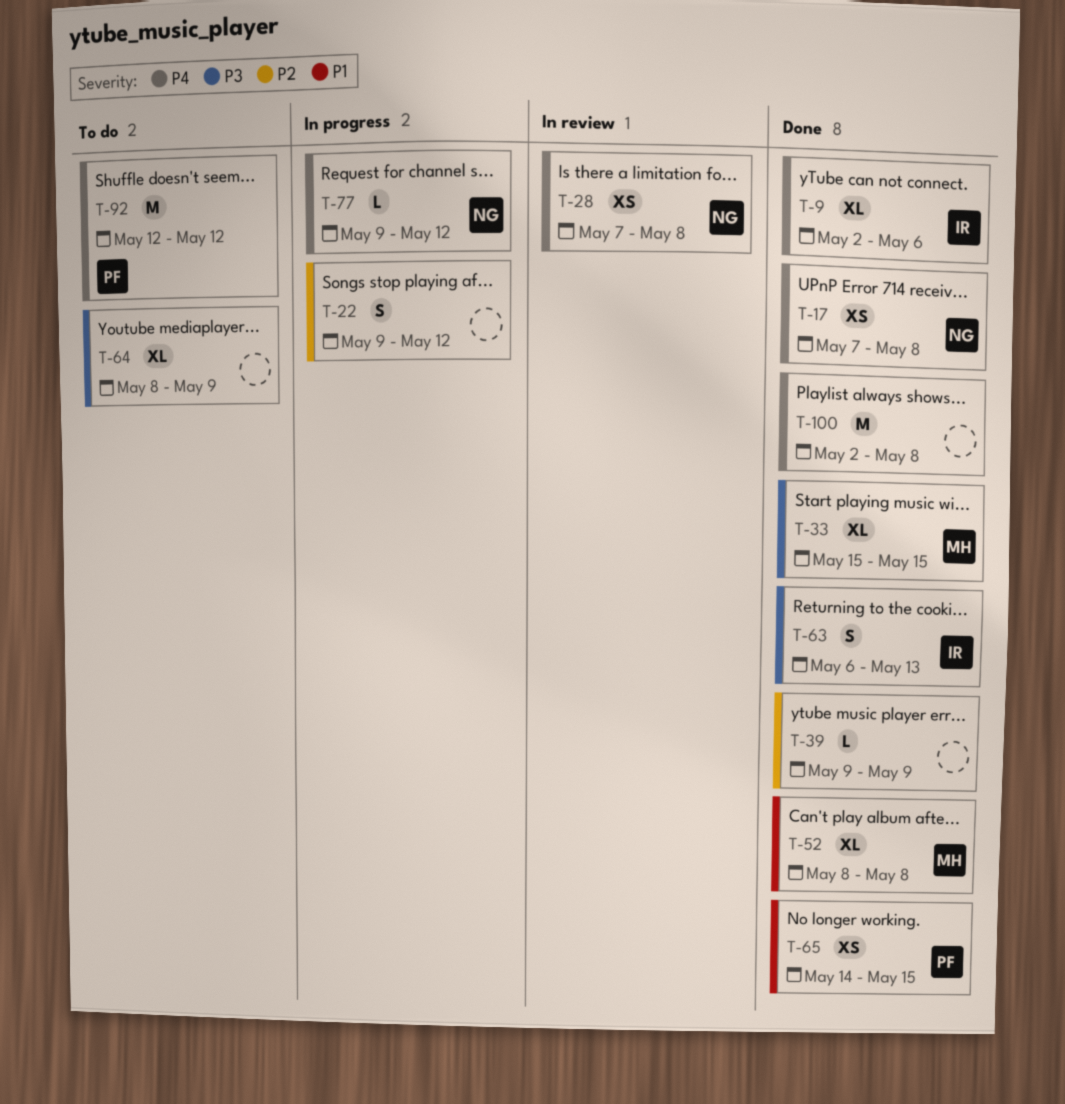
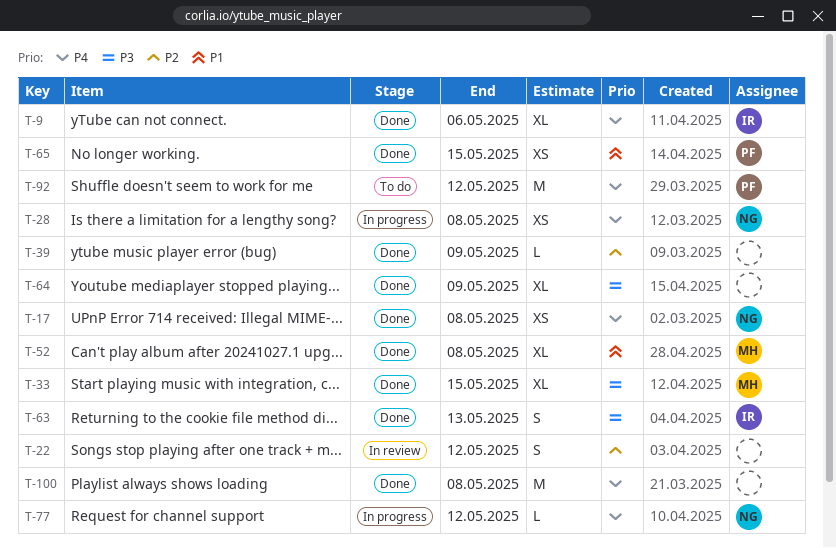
T-22, status: In progress -> In review
T-28, status: In review -> In progress
T-64, status: To do -> Done

